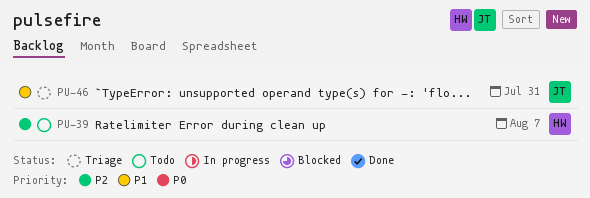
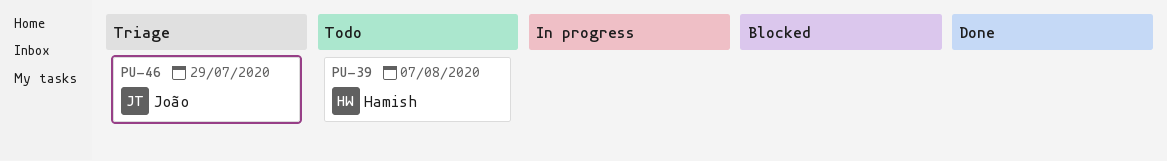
PU-46, due: Jul 31 -> Jul 29

